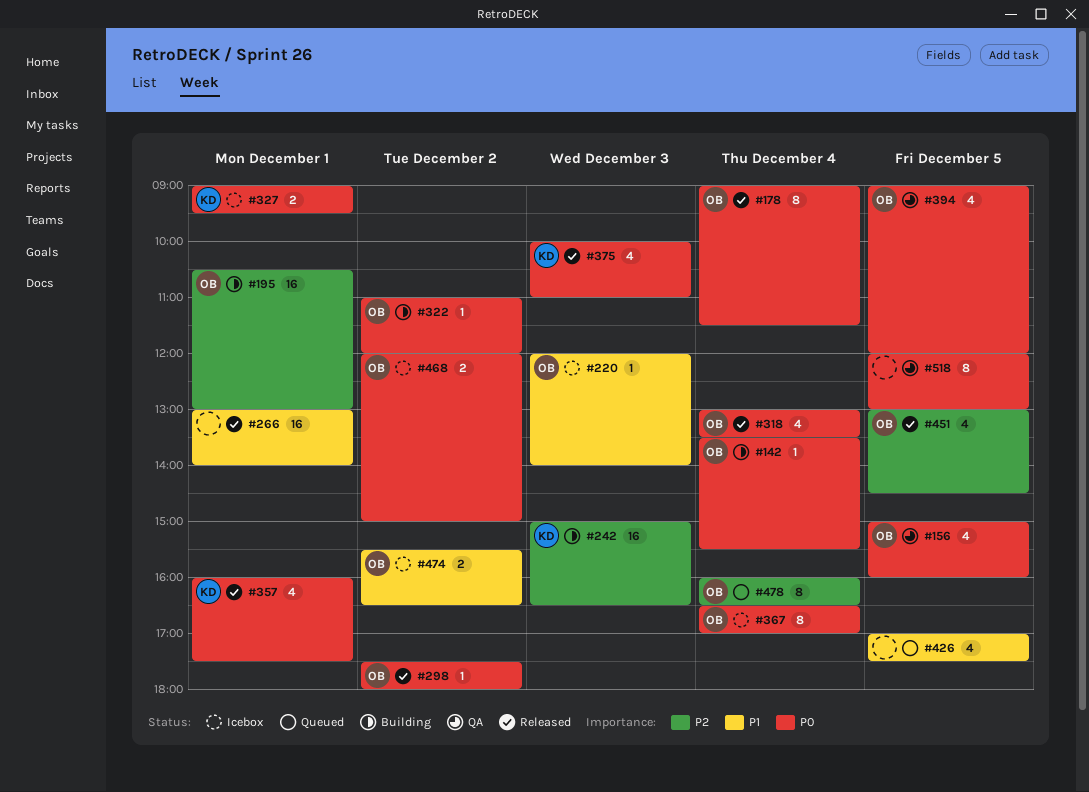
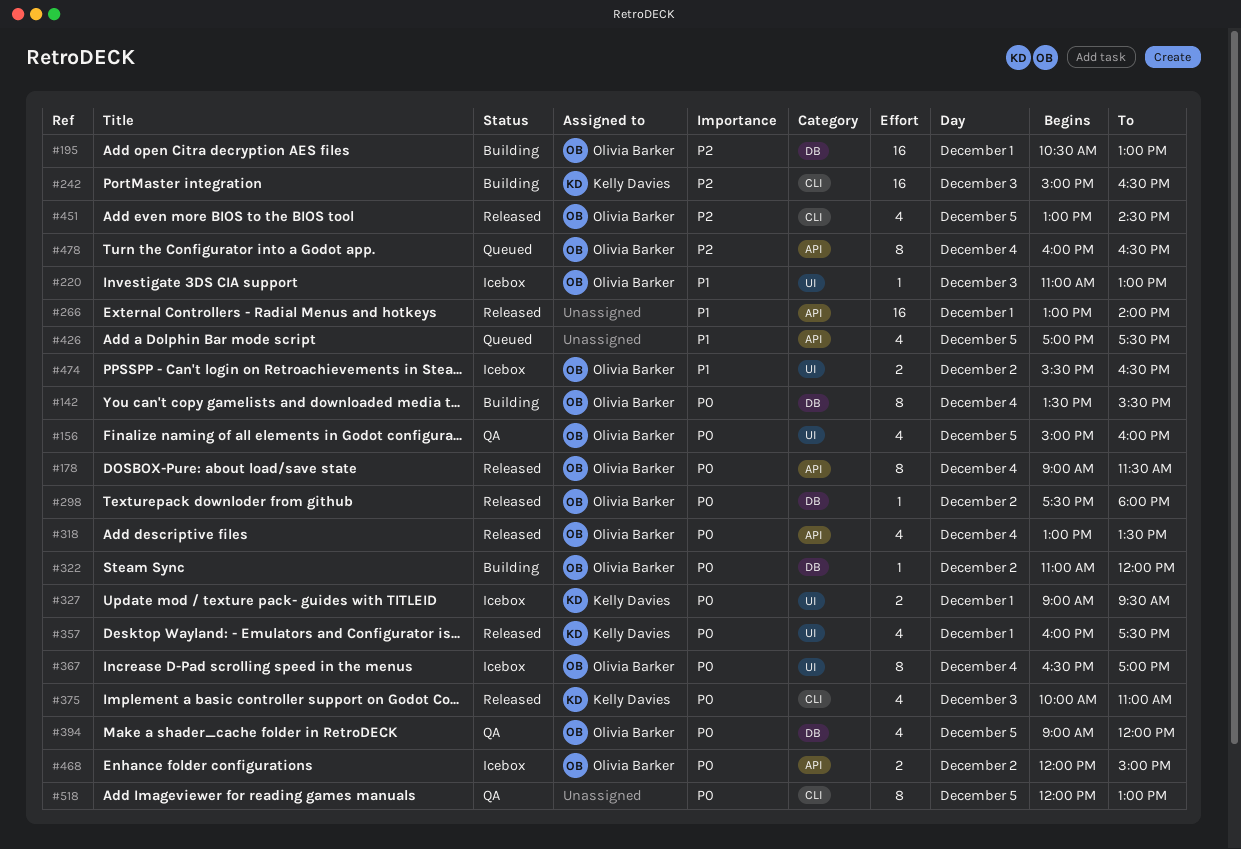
#142, estimate: 1 -> 8
#220, begins: 12:00 -> 11:00
#220, ends: 14:00 -> 13:00

